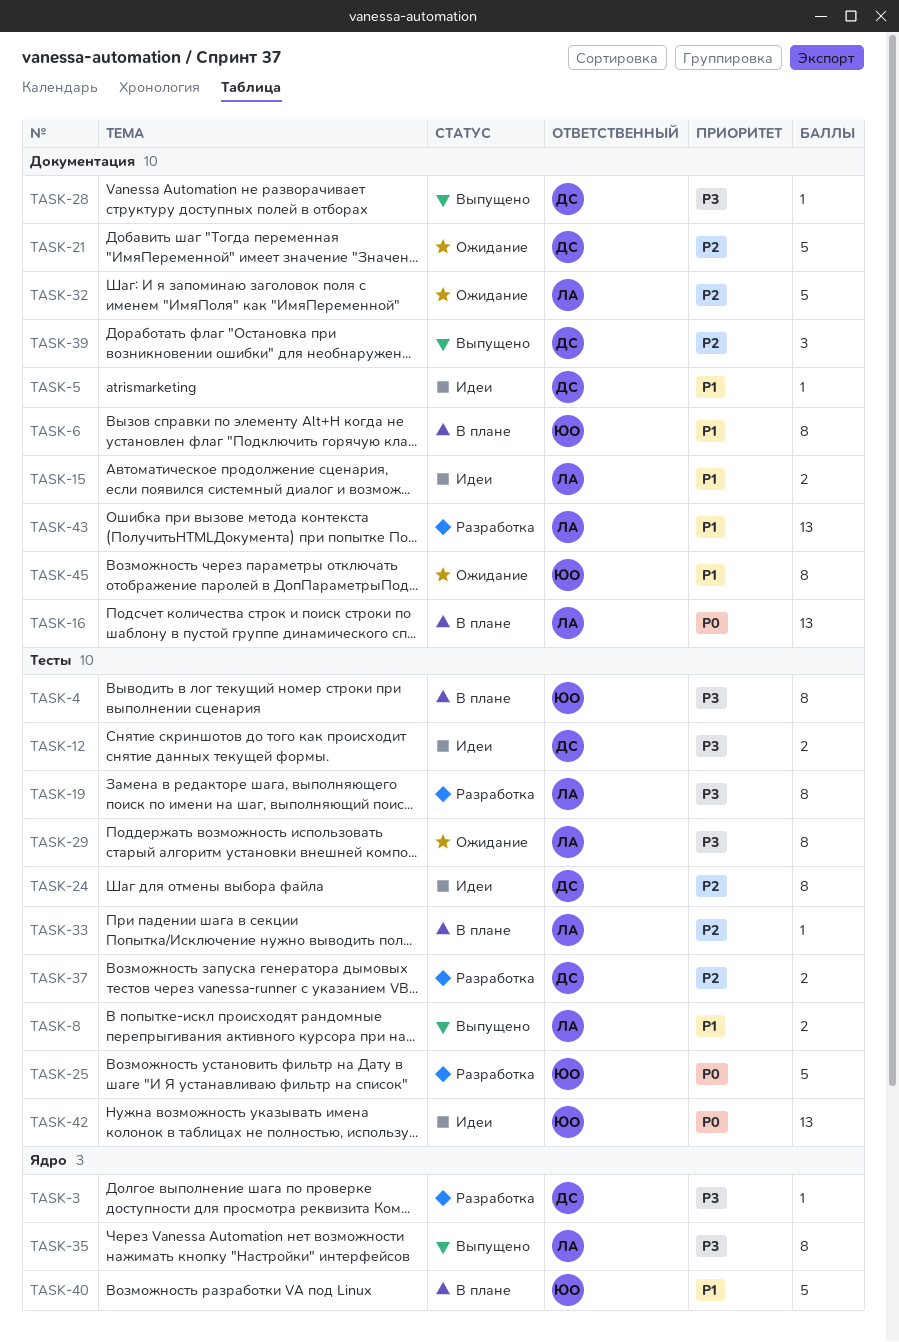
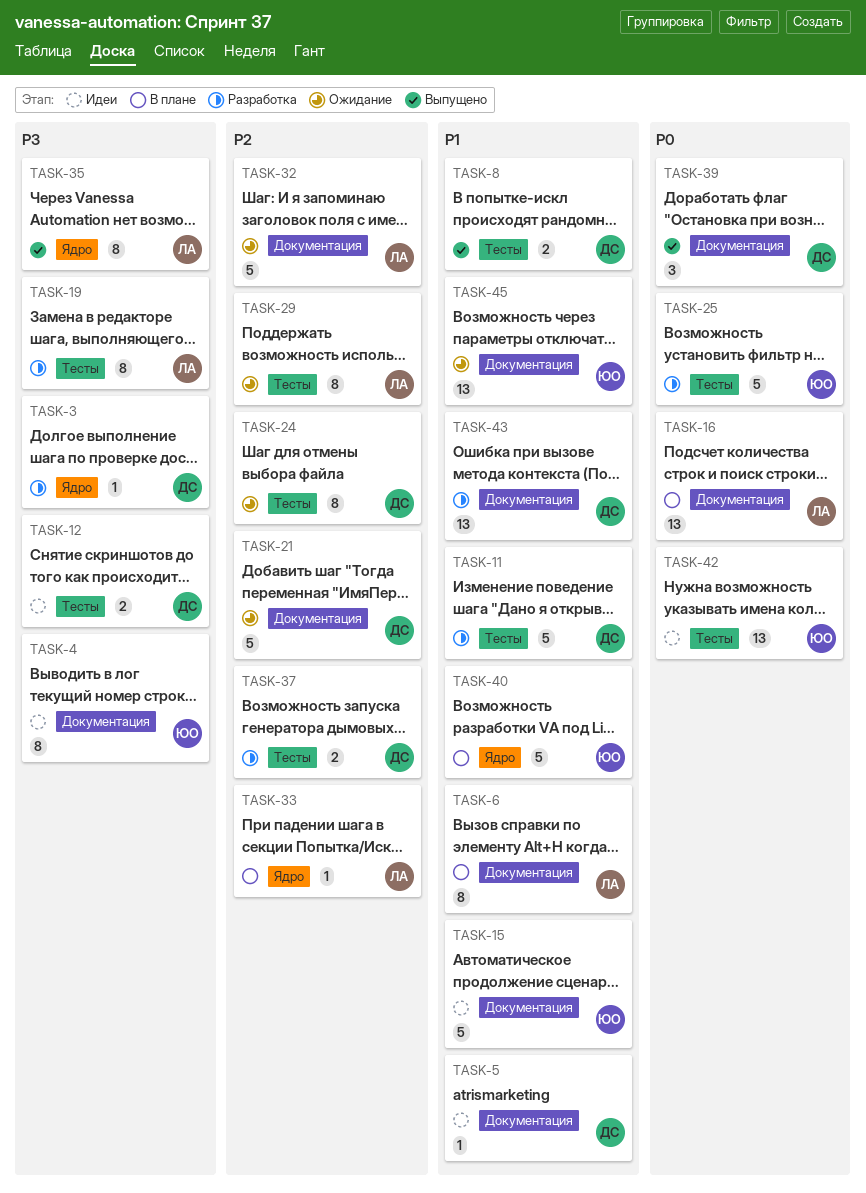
TASK-4, status: В плане -> Идеи
TASK-4, label: Тесты -> Документация
TASK-6, owner: ЮО -> ЛА
TASK-8, owner: ЛА -> ДС
TASK-11: none -> present
TASK-15, owner: ЛА -> ЮО
TASK-15, estimate: 2 -> 5
TASK-24, status: Идеи -> Ожидание
TASK-28: present -> none
TASK-29, priority: P3 -> P2
TASK-33, label: Тесты -> Ядро
TASK-39, priority: P2 -> P0
TASK-43, owner: ЛА -> ДС
TASK-45, estimate: 8 -> 13

